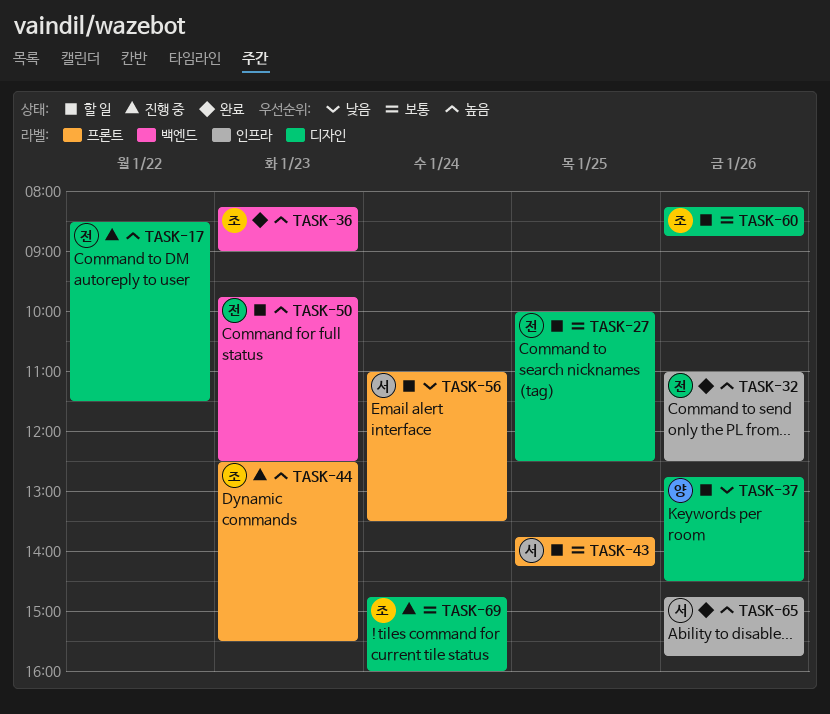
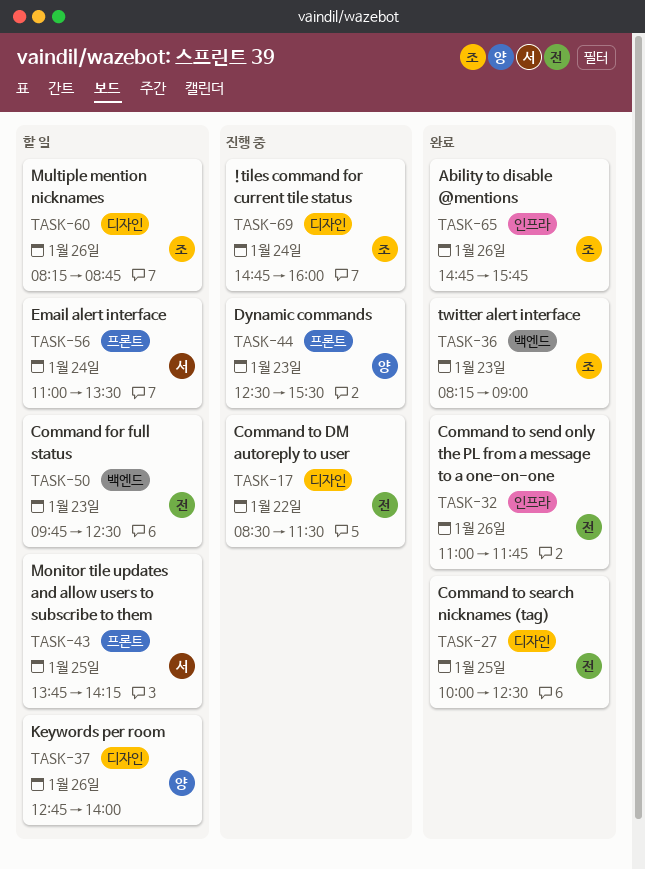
TASK-27, status: 할 일 -> 완료
TASK-32, ends: 12:30 -> 11:45
TASK-37, ends: 14:30 -> 14:00
TASK-44, owner: 조 -> 양
TASK-65, owner: 서 -> 조

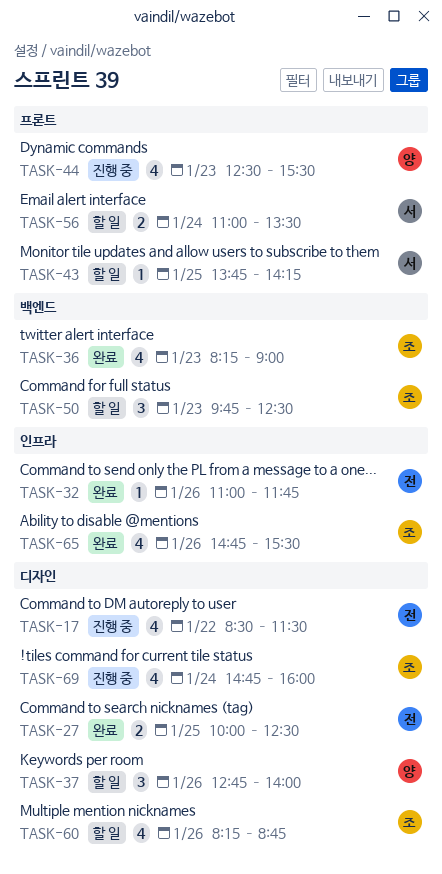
TASK-50, owner: 전 -> 조
TASK-65, ends: 15:45 -> 15:30

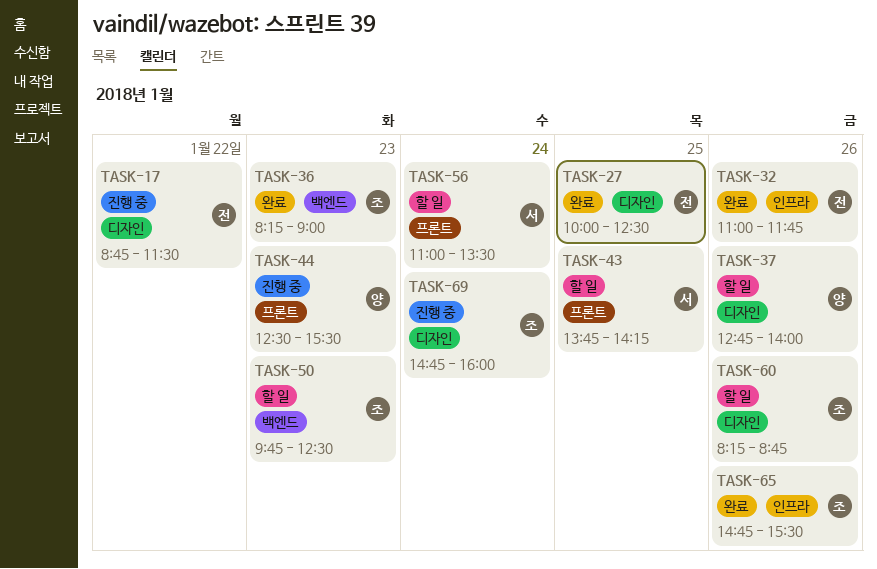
TASK-17, begins: 08:30 -> 08:45

